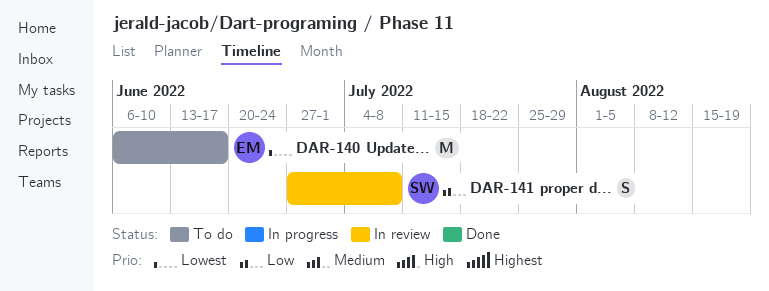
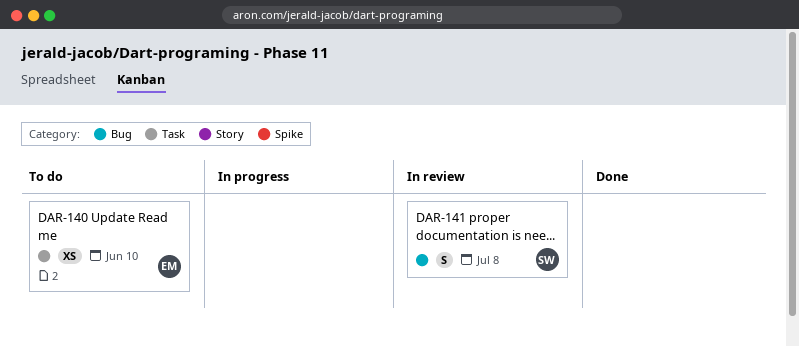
DAR-140, estimate: M -> XS
DAR-140, due: Jun 17 -> Jun 10

